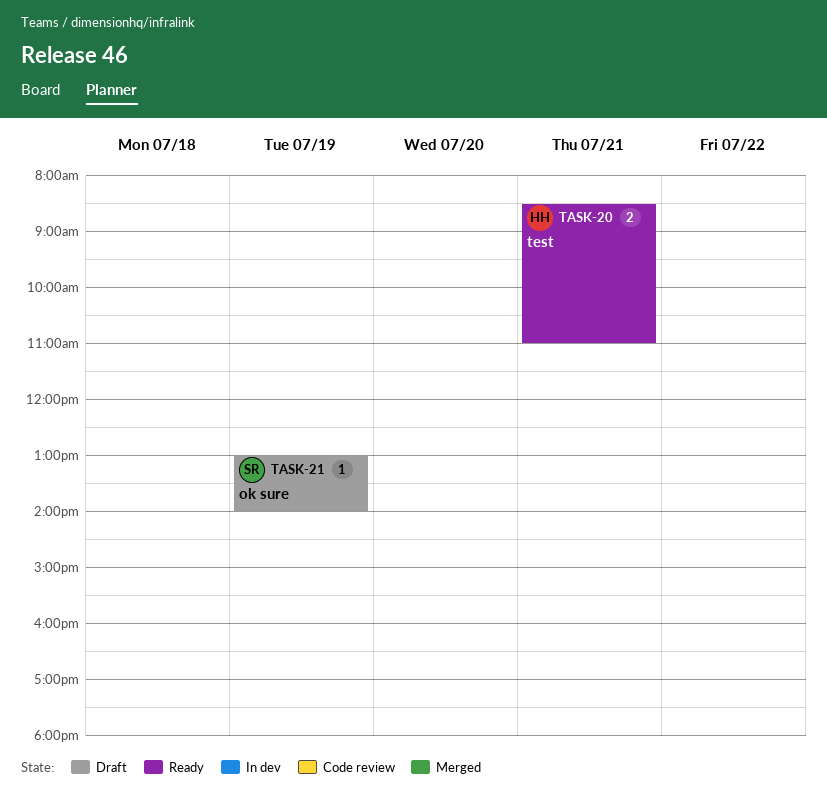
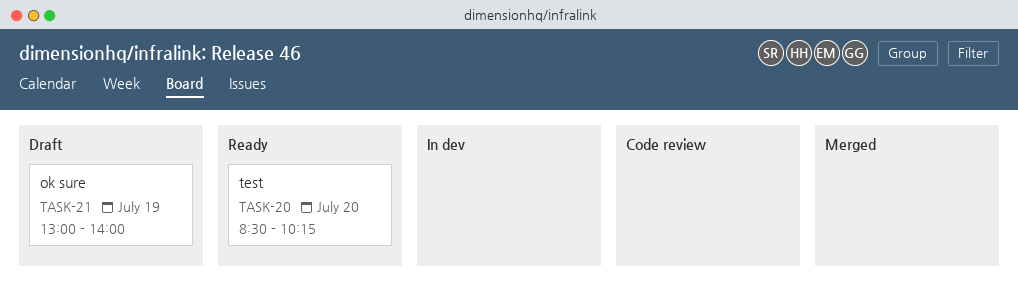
TASK-20, day: Jul 21 -> Jul 20
TASK-20, ends: 11:00 -> 10:15

